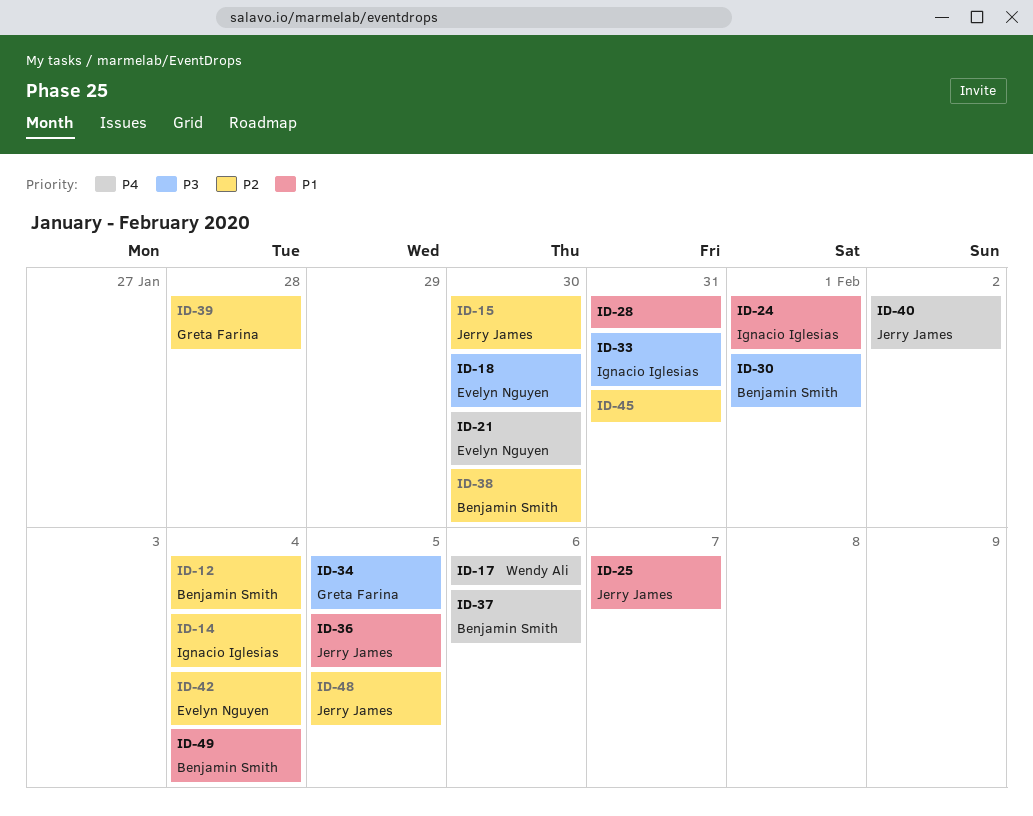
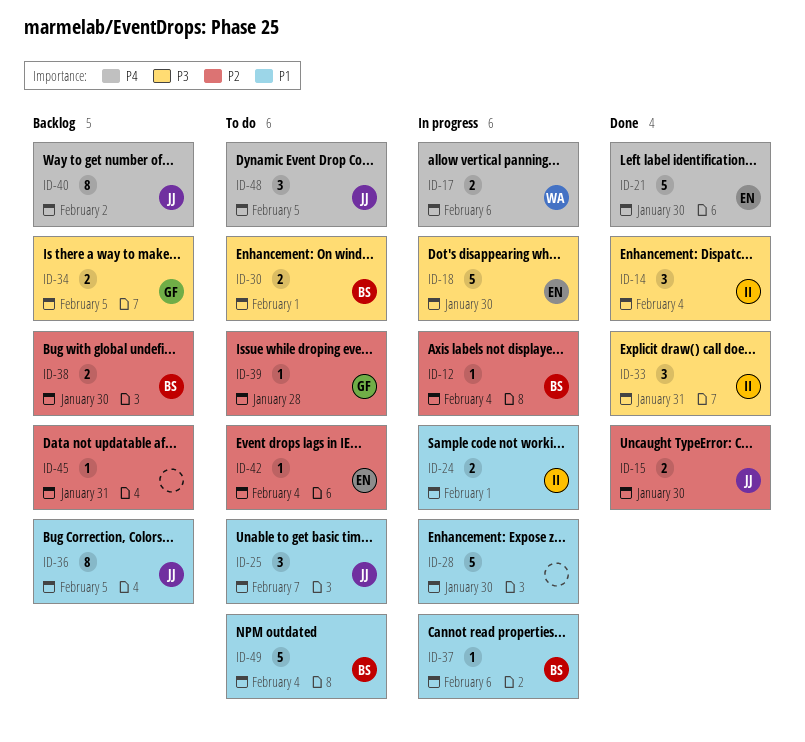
ID-14, priority: P2 -> P3
ID-28, due: Jan 31 -> Jan 30
ID-37, priority: P4 -> P1
ID-48, priority: P2 -> P4

